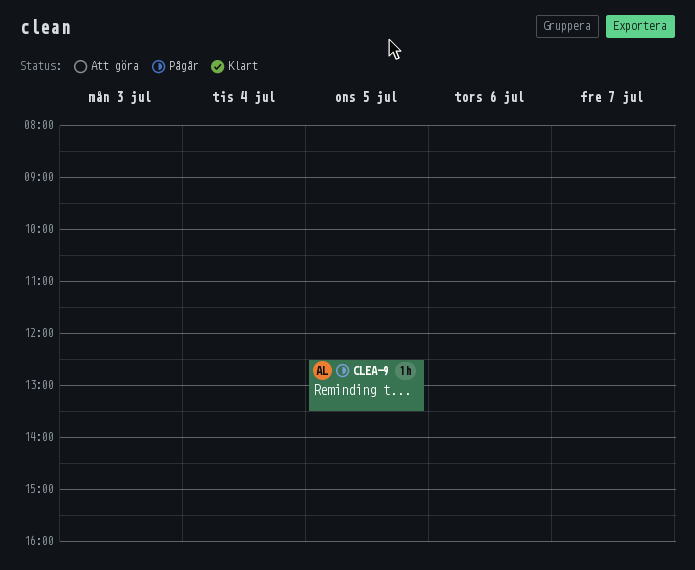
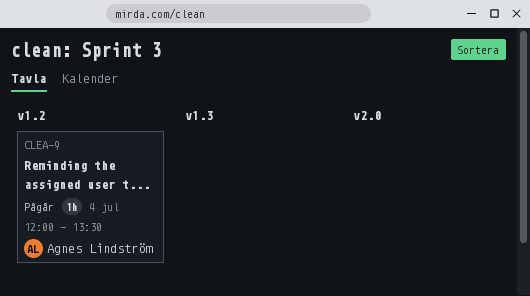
CLEA-9, day: Jul 5 -> Jul 4
CLEA-9, begins: 12:30 -> 12:00

